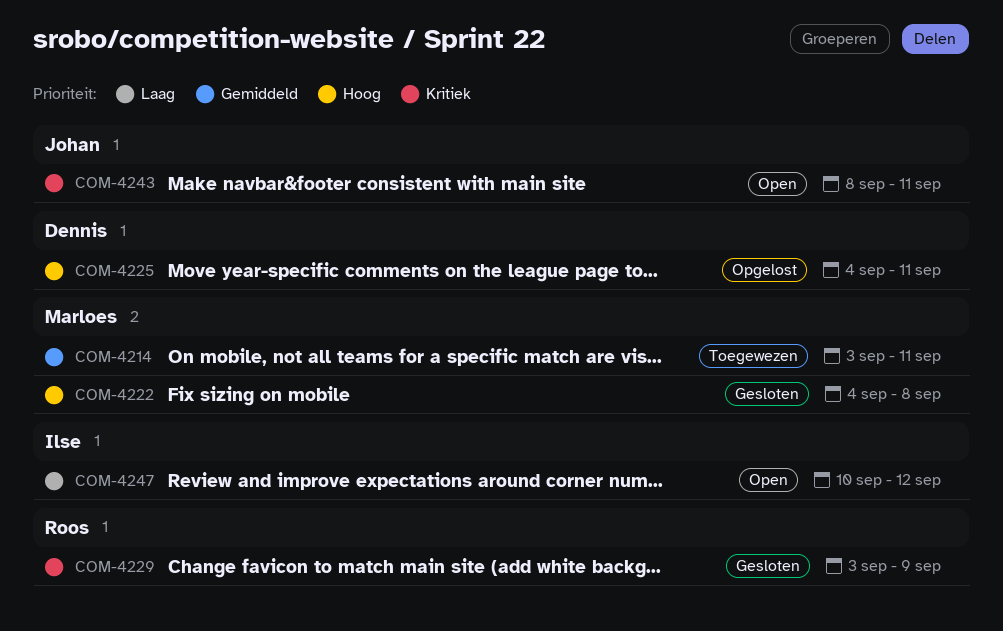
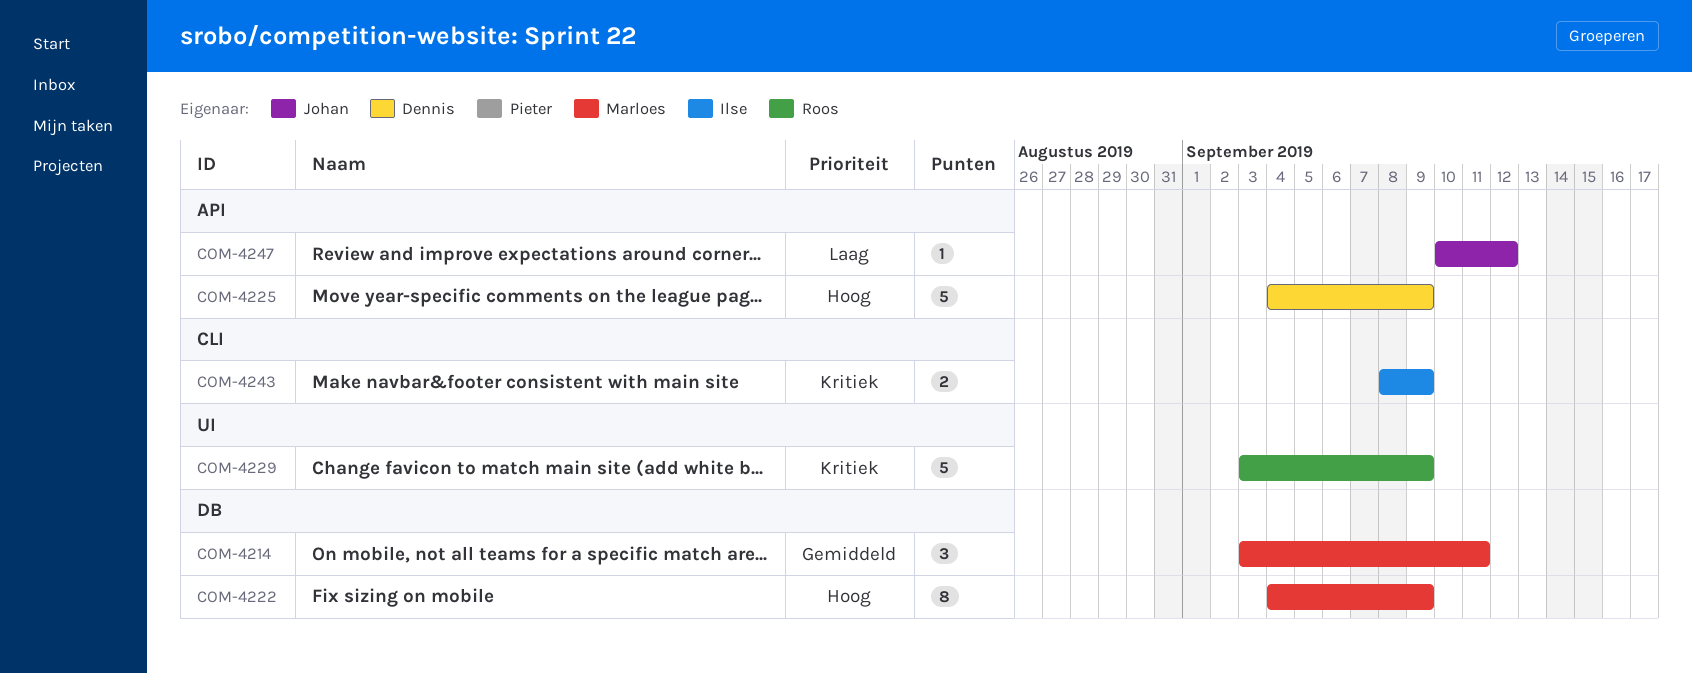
COM-4222, due: Sep 8 -> Sep 9
COM-4225, due: Sep 11 -> Sep 9
COM-4243, owner: Johan -> Ilse
COM-4243, due: Sep 11 -> Sep 9
COM-4247, owner: Ilse -> Johan

